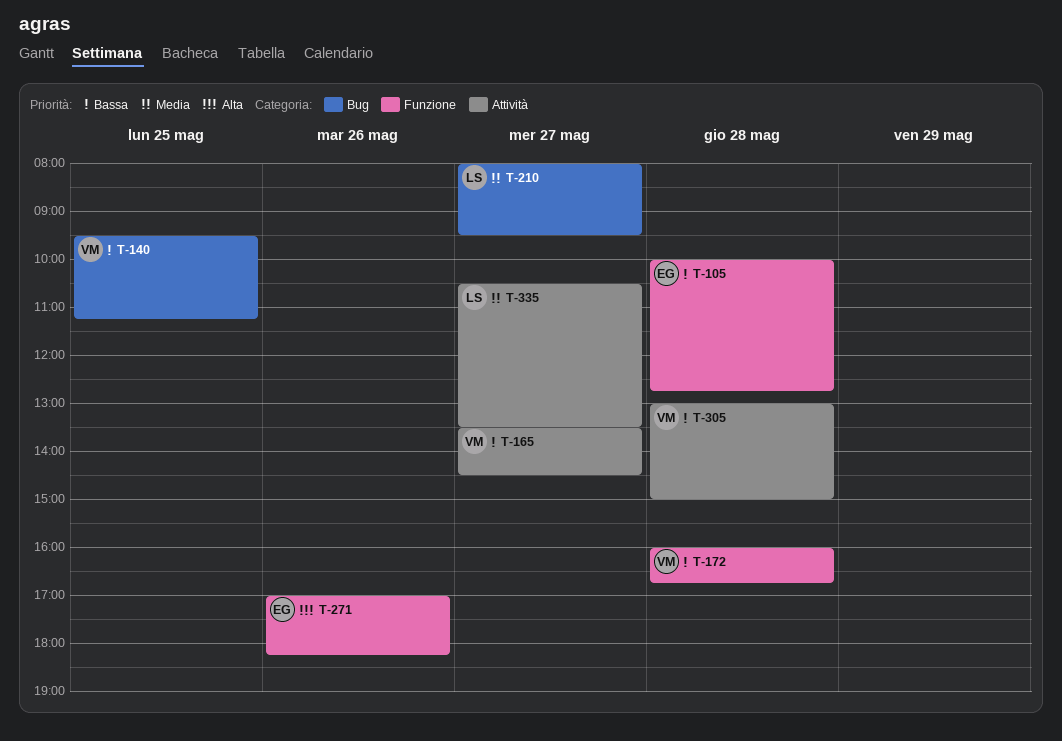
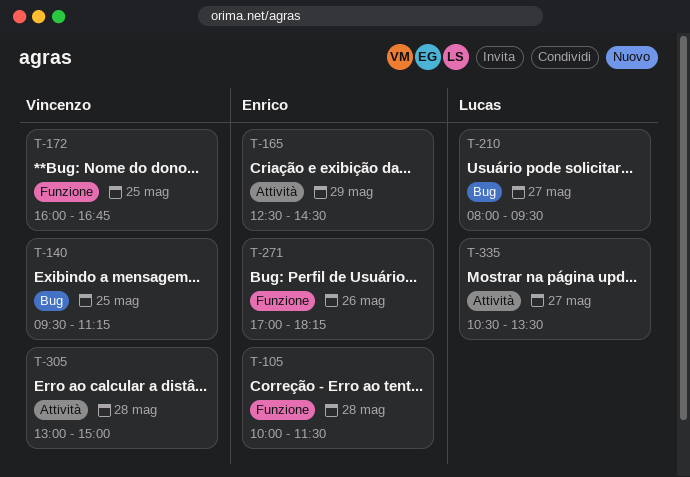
T-105, ends: 12:45 -> 11:30
T-165, owner: Vincenzo -> Enrico
T-165, day: May 27 -> May 29
T-165, begins: 13:30 -> 12:30
T-172, day: May 28 -> May 25

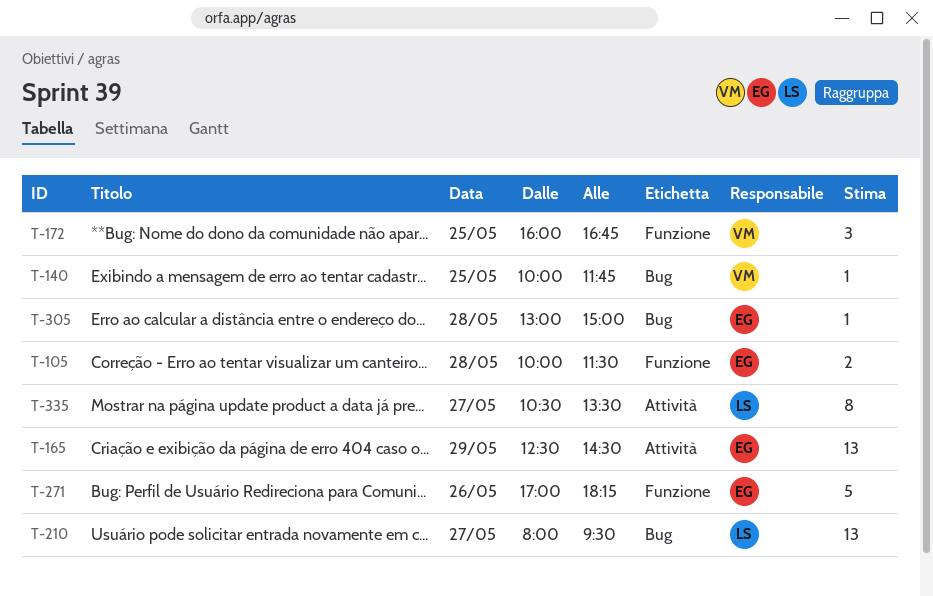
T-140, begins: 09:30 -> 10:00
T-140, ends: 11:15 -> 11:45
T-305, owner: Vincenzo -> Enrico
T-305, label: Attività -> Bug

